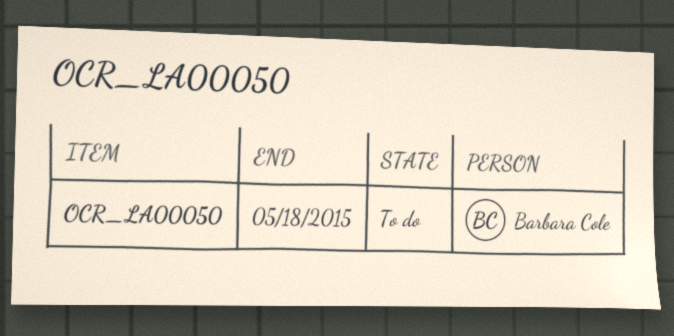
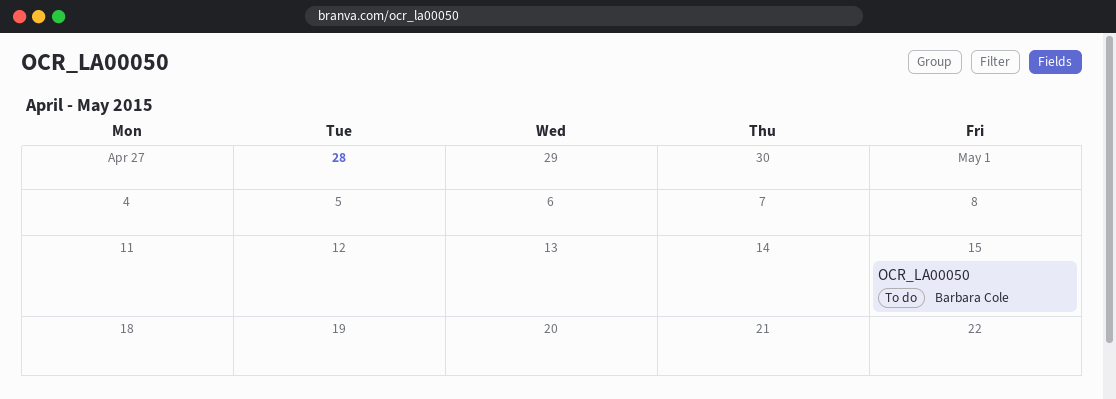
OCR_LA00050, due: May 18 -> May 15

